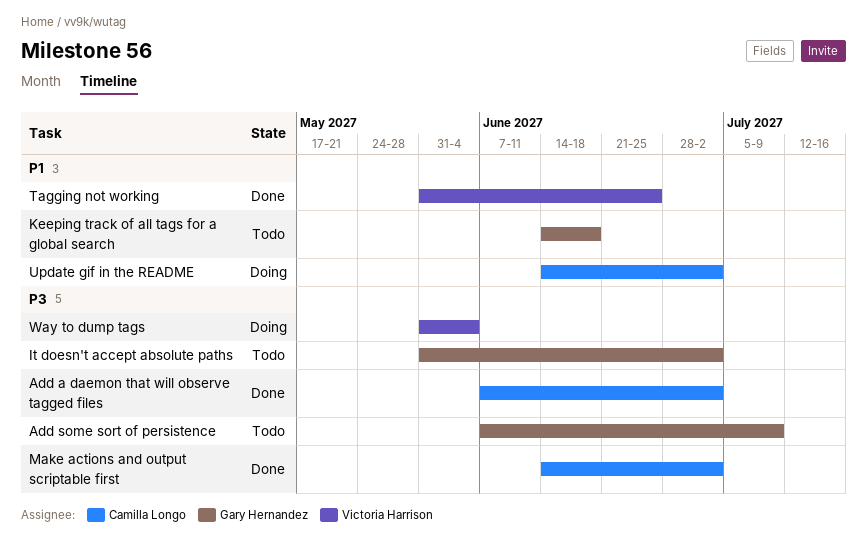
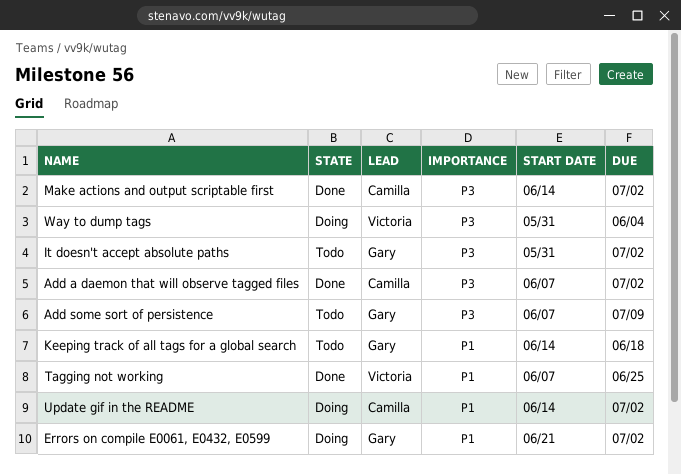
Errors on compile E0061, E0432, E0599: none -> present
Tagging not working, start: May 31 -> Jun 7

